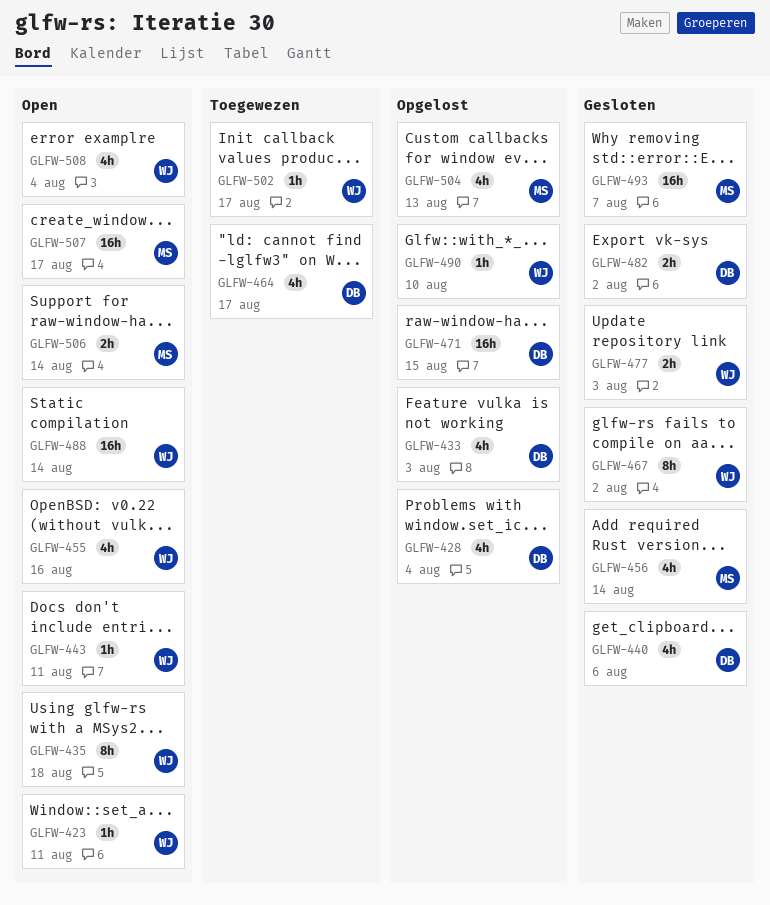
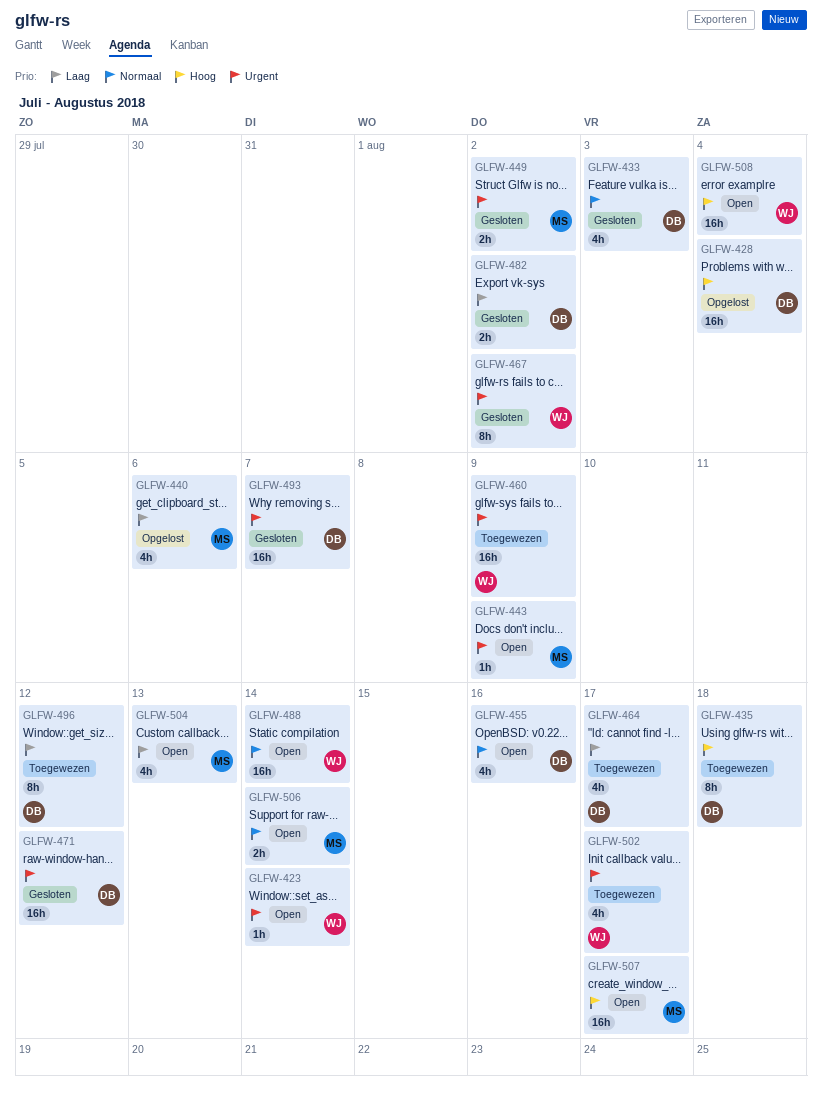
GLFW-423, due: Aug 11 -> Aug 14
GLFW-428, estimate: 4h -> 16h
GLFW-433, status: Opgelost -> Gesloten
GLFW-435, status: Open -> Toegewezen
GLFW-435, owner: WJ -> DB
GLFW-440, status: Gesloten -> Opgelost
GLFW-440, owner: DB -> MS
GLFW-443, owner: WJ -> MS
GLFW-443, due: Aug 11 -> Aug 9
GLFW-449: none -> present
GLFW-455, owner: WJ -> DB
GLFW-456: present -> none
GLFW-460: none -> present
GLFW-471, status: Opgelost -> Gesloten
GLFW-471, due: Aug 15 -> Aug 12
GLFW-477: present -> none
GLFW-490: present -> none
GLFW-493, owner: MS -> DB
GLFW-496: none -> present
GLFW-502, estimate: 1h -> 4h
GLFW-504, status: Opgelost -> Open
GLFW-508, estimate: 4h -> 16h

